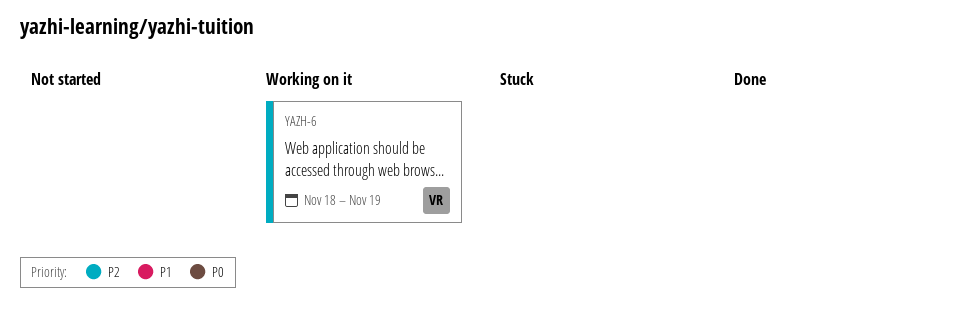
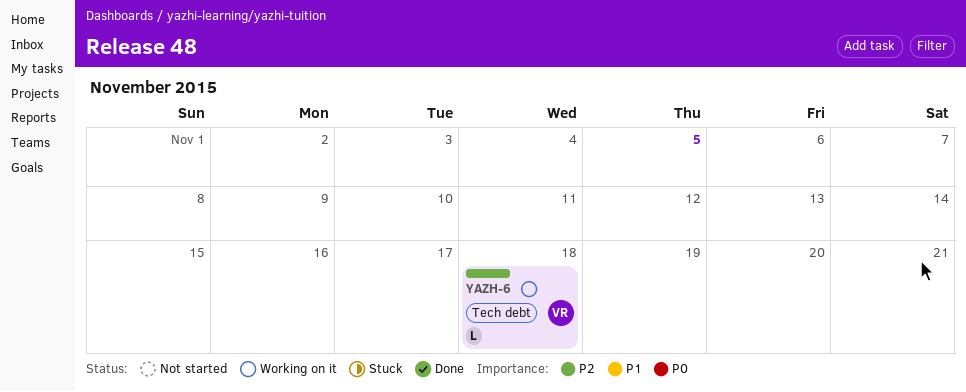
YAZH-6, due: Nov 19 -> Nov 18

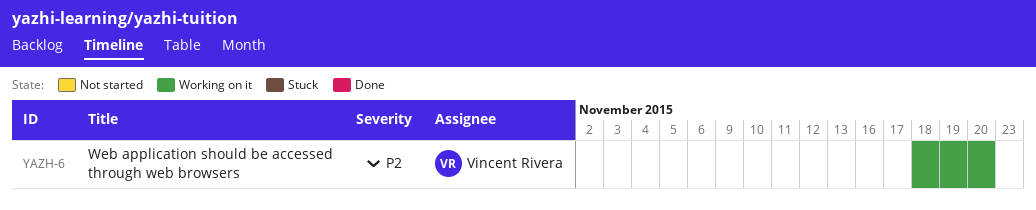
YAZH-6, due: Nov 18 -> Nov 20

